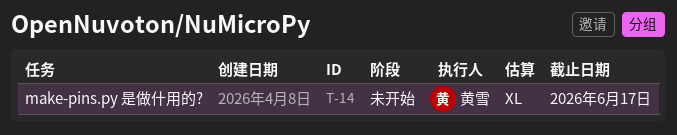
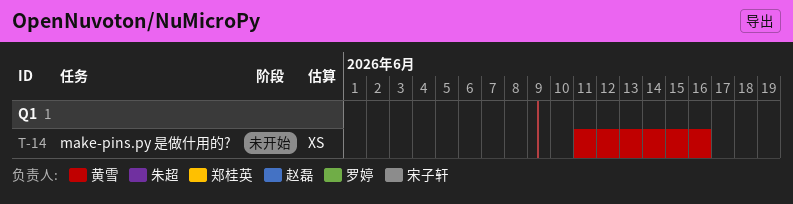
T-14, estimate: XL -> XS
T-14, due: Jun 17 -> Jun 16

